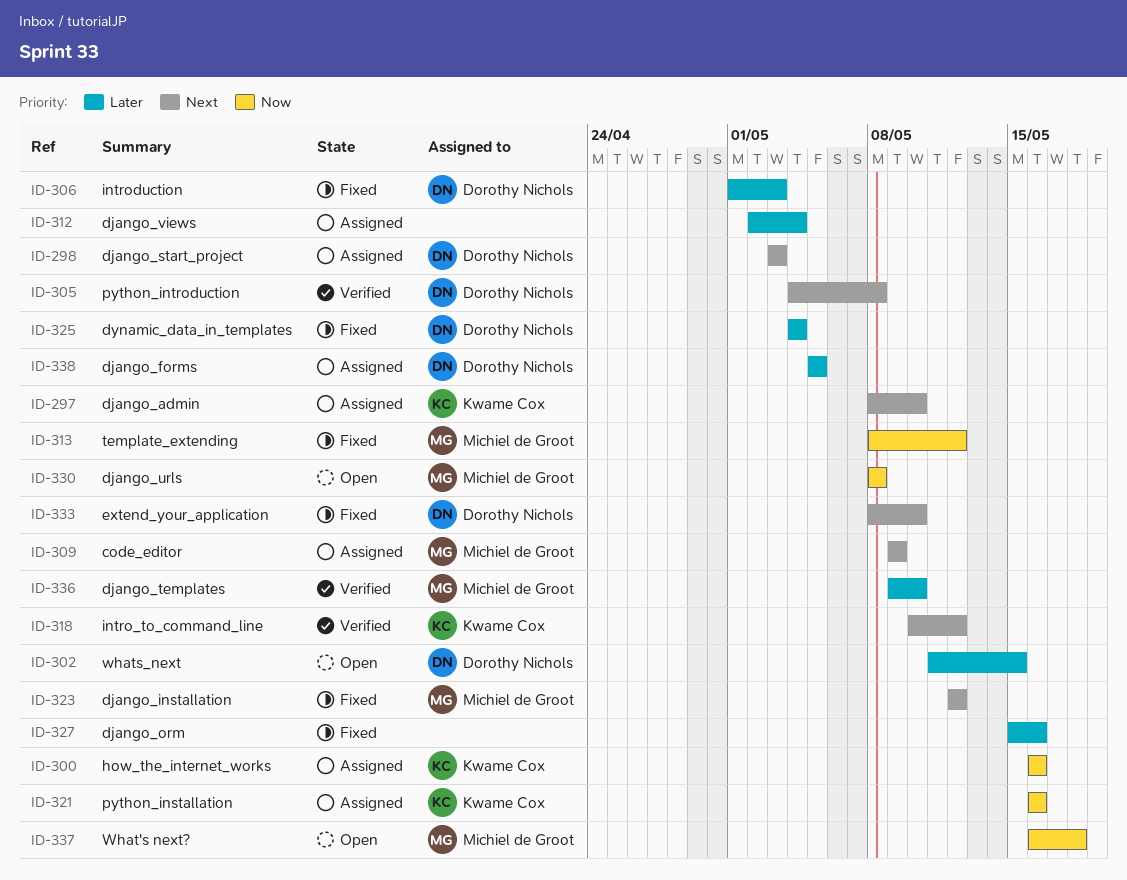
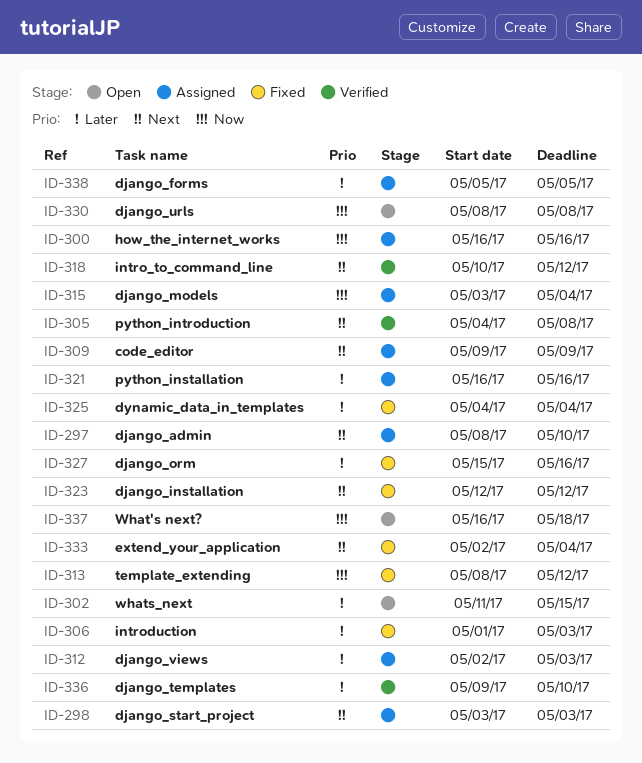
ID-312, due: May 4 -> May 3
ID-315: none -> present
ID-321, priority: Now -> Later
ID-333, start: May 8 -> May 2
ID-333, due: May 10 -> May 4

